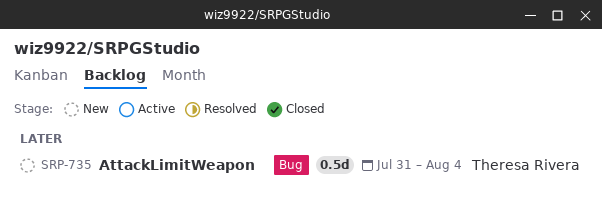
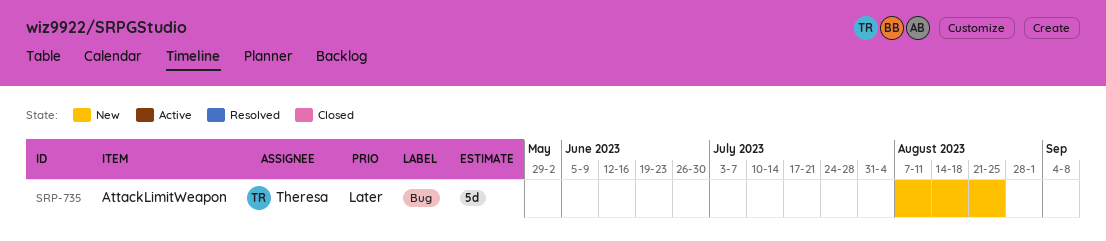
SRP-735, estimate: 0.5d -> 5d
SRP-735, start: Jul 31 -> Aug 7
SRP-735, due: Aug 4 -> Aug 25

